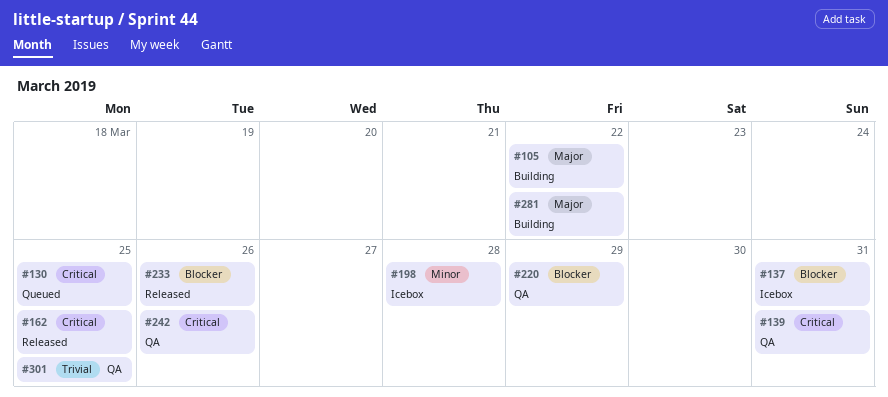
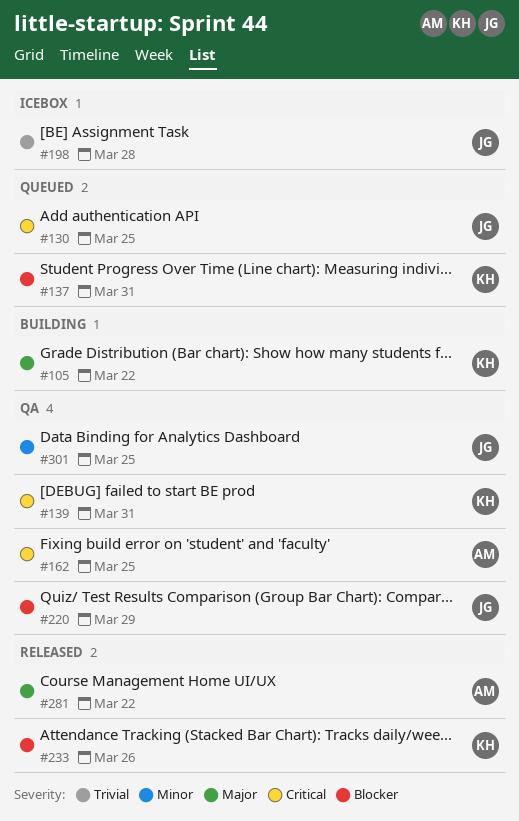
#137, status: Icebox -> Queued
#162, status: Released -> QA
#198, priority: Minor -> Trivial
#242: present -> none
#281, status: Building -> Released
#301, priority: Trivial -> Minor

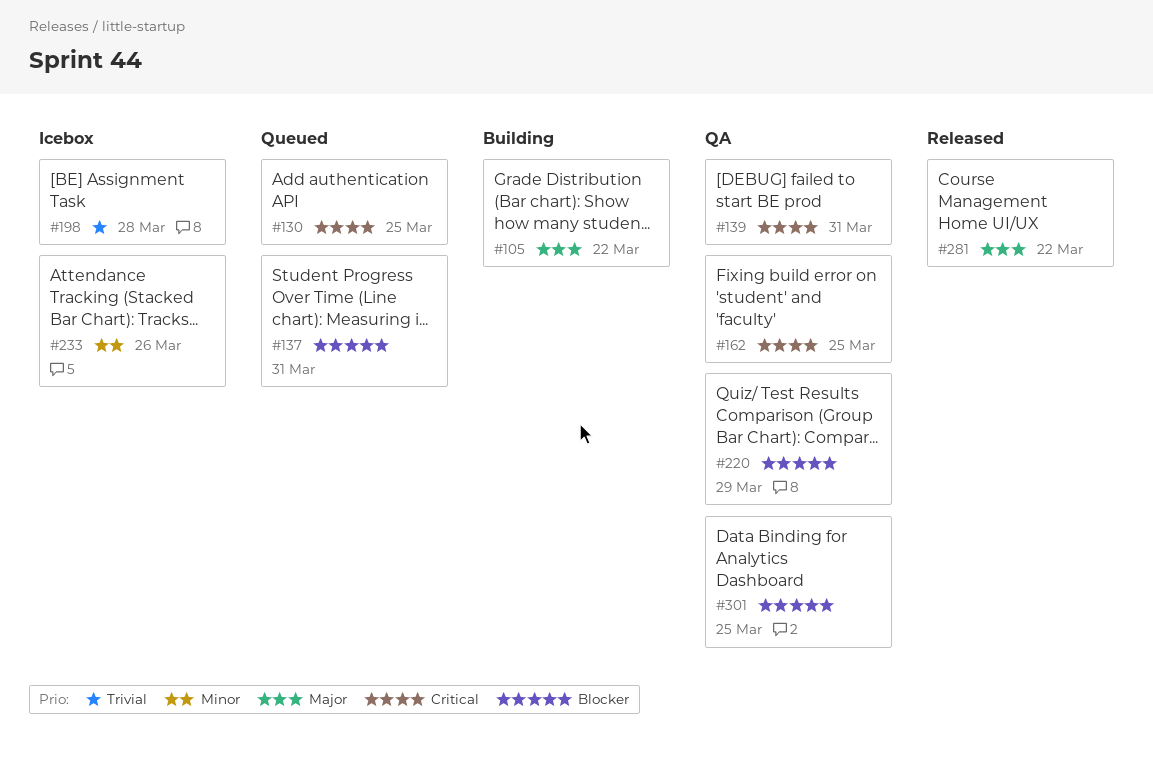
#233, status: Released -> Icebox
#233, priority: Blocker -> Minor
#301, priority: Minor -> Blocker

